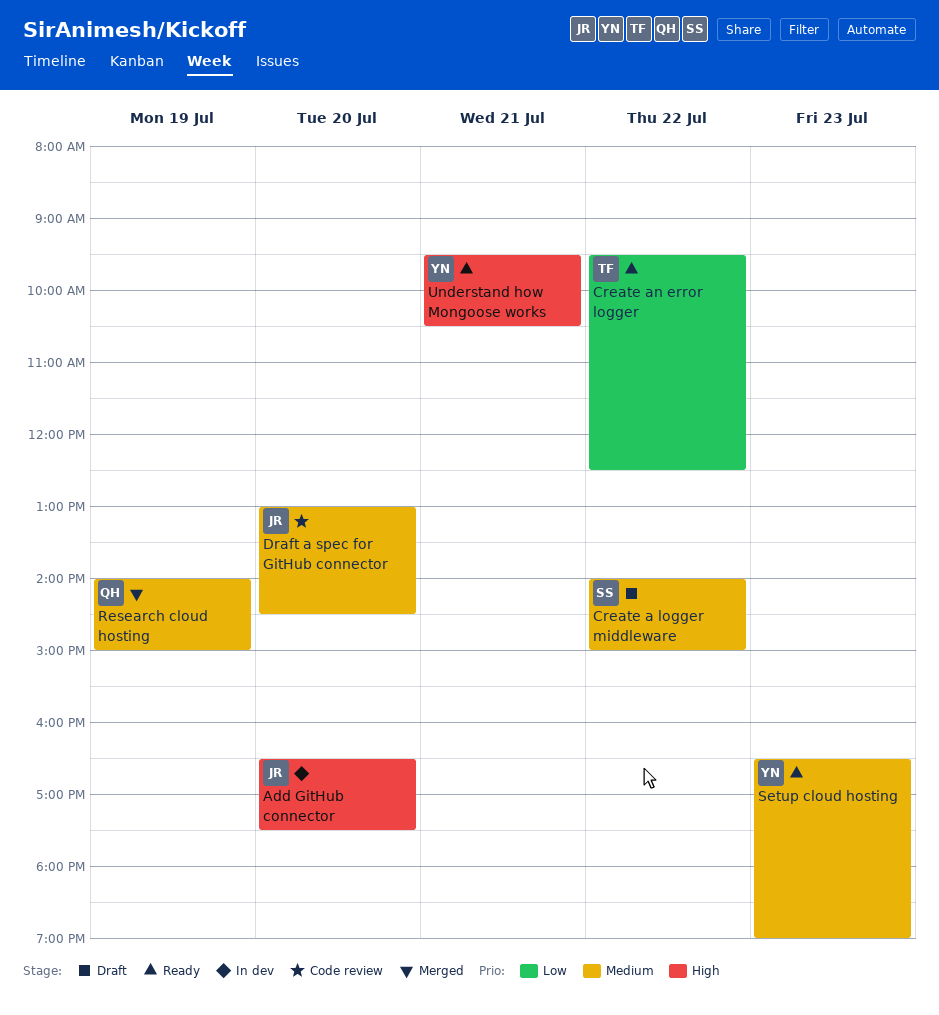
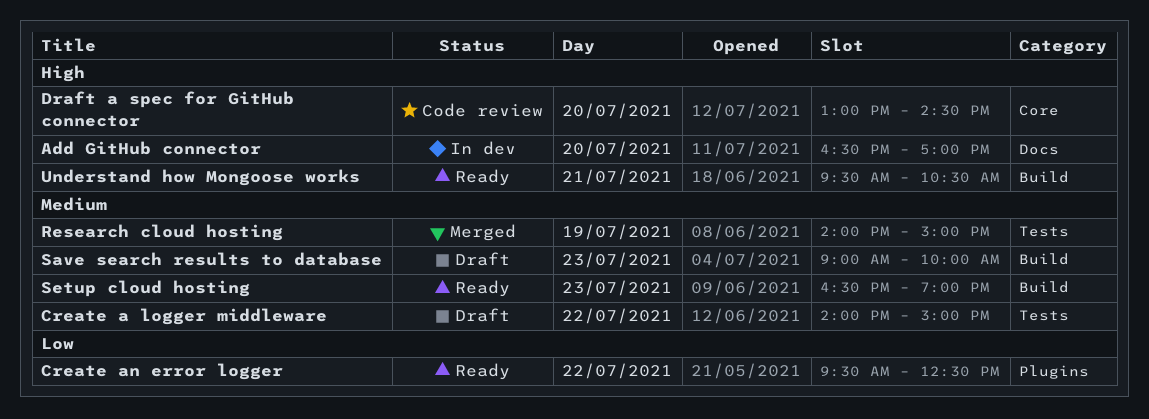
Add GitHub connector, ends: 17:30 -> 17:00
Draft a spec for GitHub connector, priority: Medium -> High
Save search results to database: none -> present

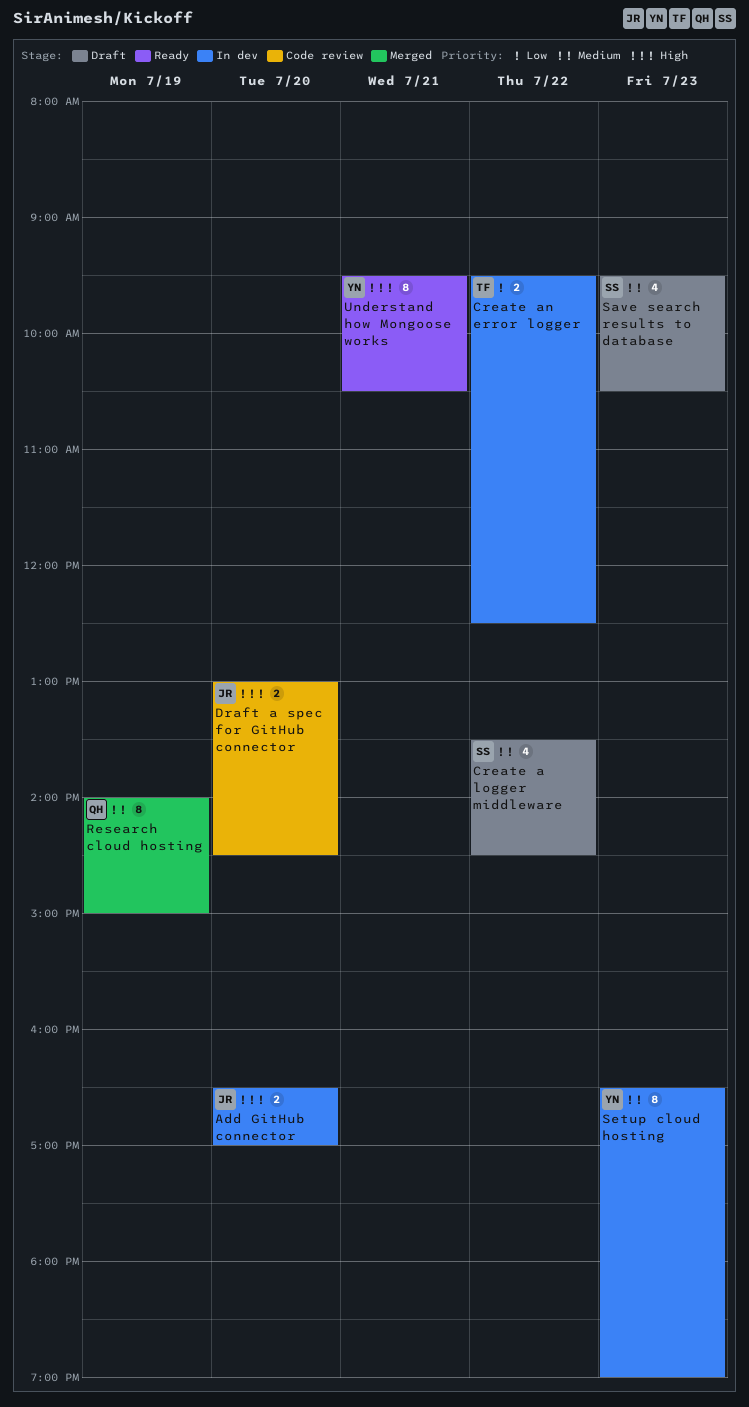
Create a logger middleware, begins: 14:00 -> 13:30
Create a logger middleware, ends: 15:00 -> 14:30
Create an error logger, status: Ready -> In dev
Save search results to database, begins: 09:00 -> 09:30
Save search results to database, ends: 10:00 -> 10:30
Setup cloud hosting, status: Ready -> In dev

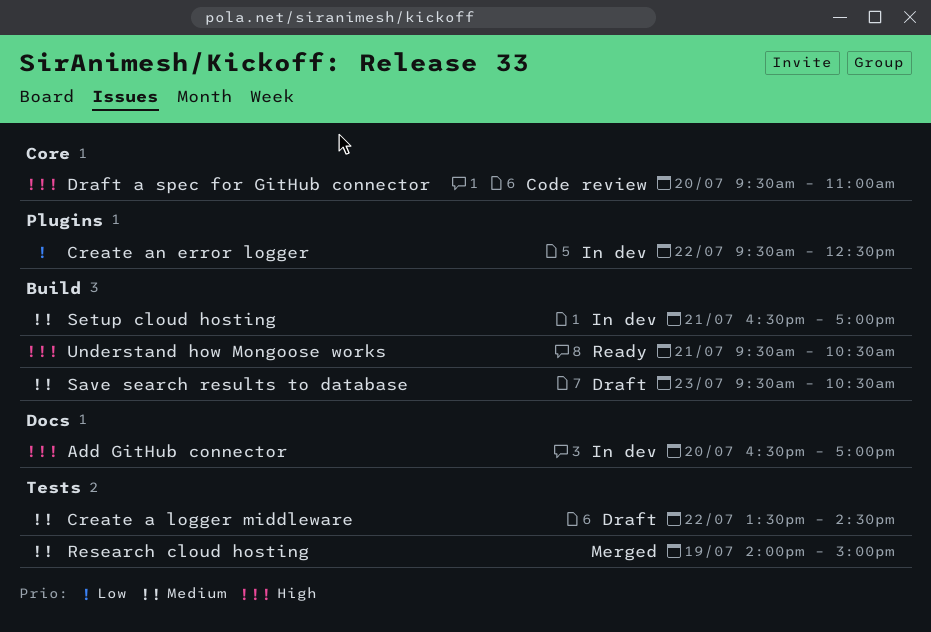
Draft a spec for GitHub connector, begins: 13:00 -> 09:30
Draft a spec for GitHub connector, ends: 14:30 -> 11:00
Setup cloud hosting, day: Jul 23 -> Jul 21
Setup cloud hosting, ends: 19:00 -> 17:00

